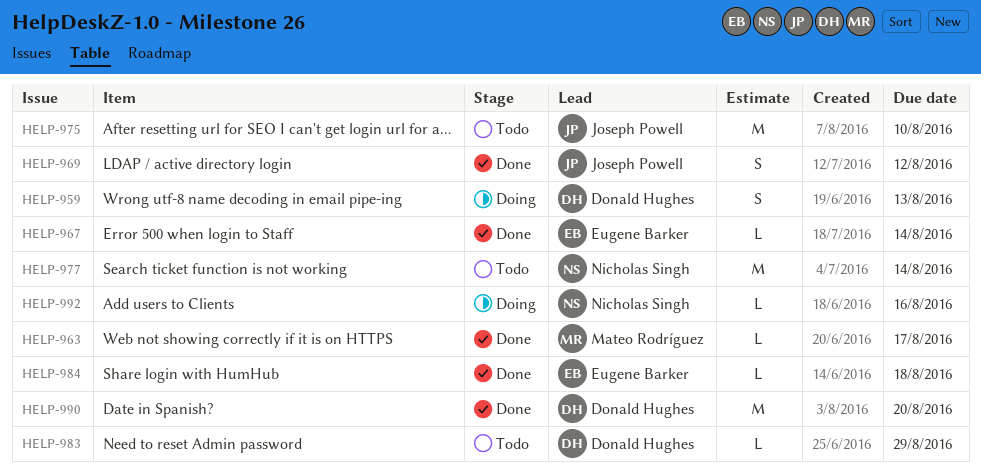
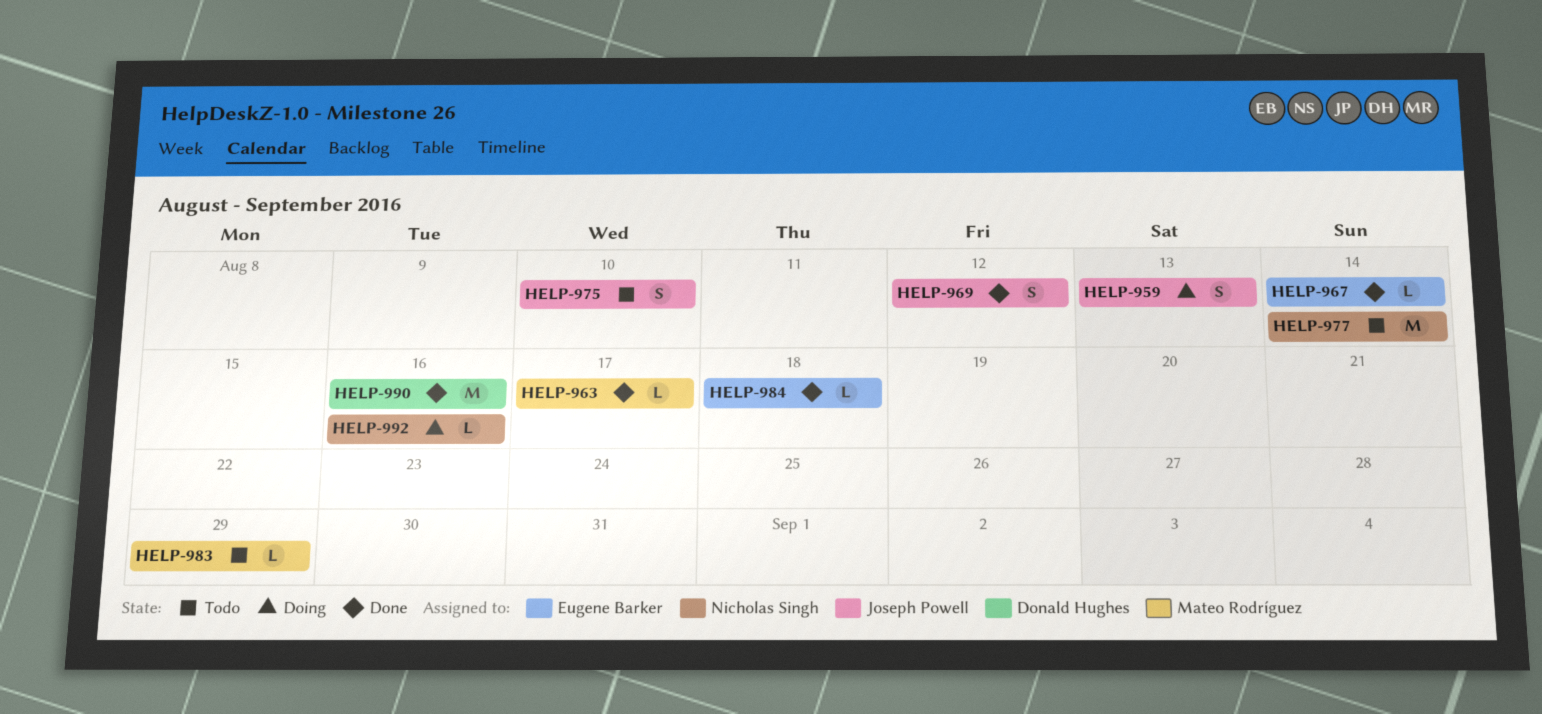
HELP-959, owner: Donald Hughes -> Joseph Powell
HELP-975, estimate: M -> S
HELP-983, owner: Donald Hughes -> Mateo Rodríguez
HELP-990, due: Aug 20 -> Aug 16

